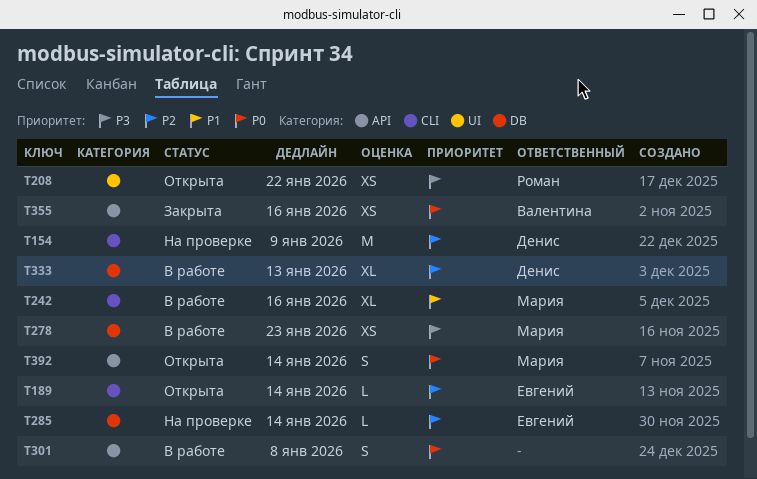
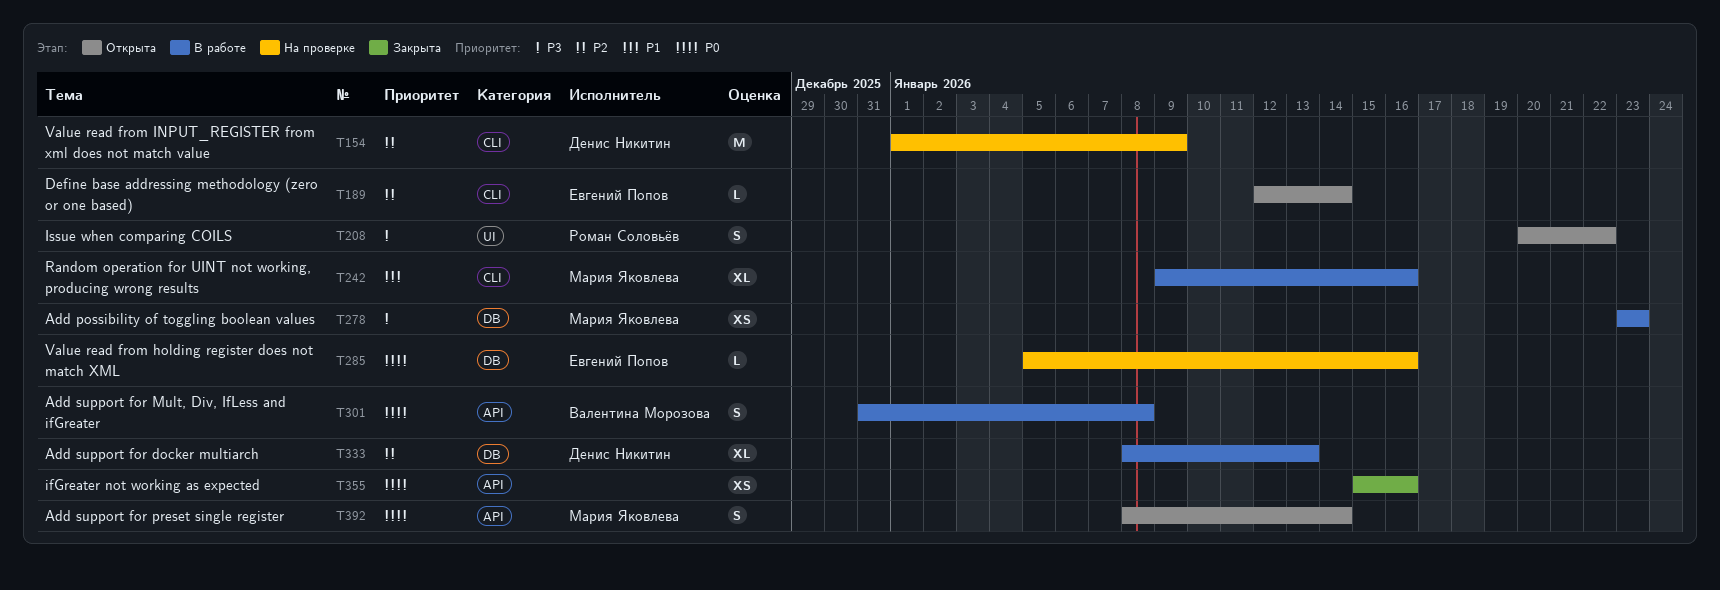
T208, estimate: XS -> S
T285, priority: P2 -> P0
T285, due: Jan 14 -> Jan 16
T301, owner: none -> Валентина Морозова
T355, owner: Валентина Морозова -> none

